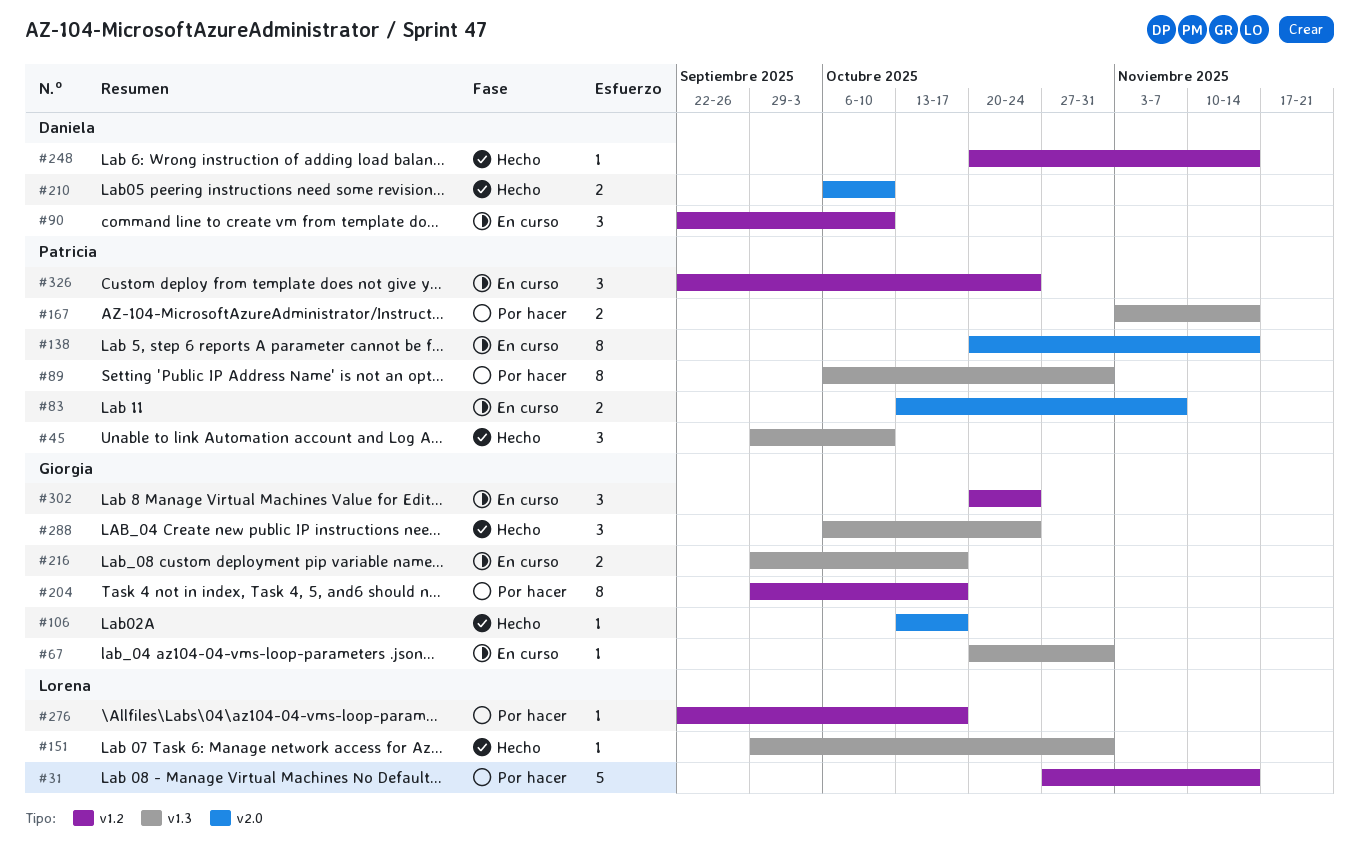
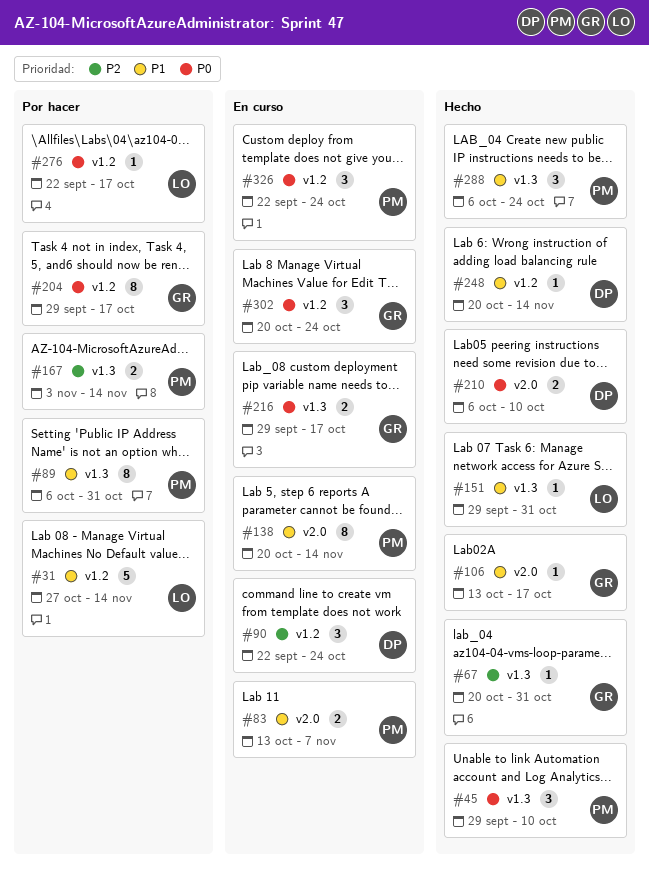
#67, status: En curso -> Hecho
#90, due: Oct 10 -> Oct 24
#288, owner: Giorgia -> Patricia

